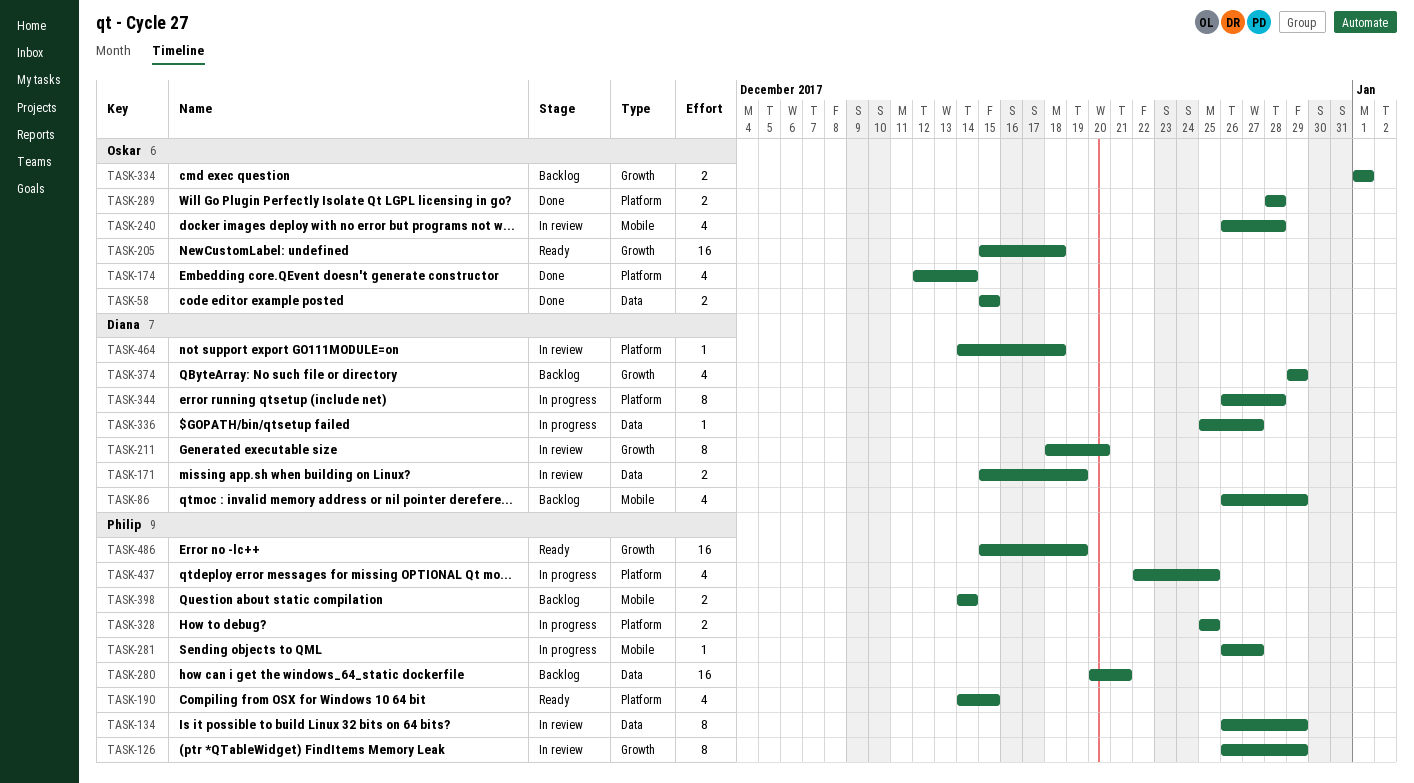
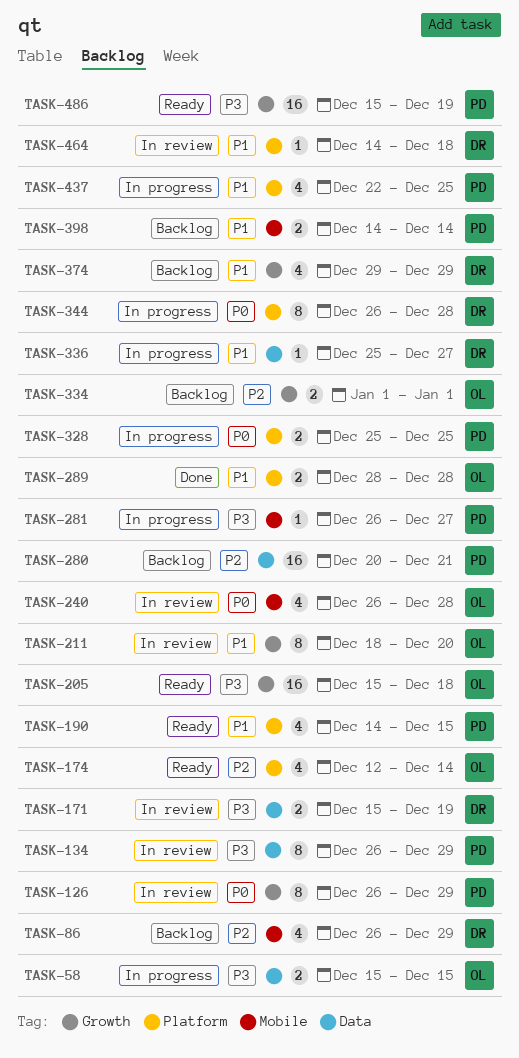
TASK-58, status: Done -> In progress
TASK-174, status: Done -> Ready
TASK-211, owner: Diana -> Oskar

